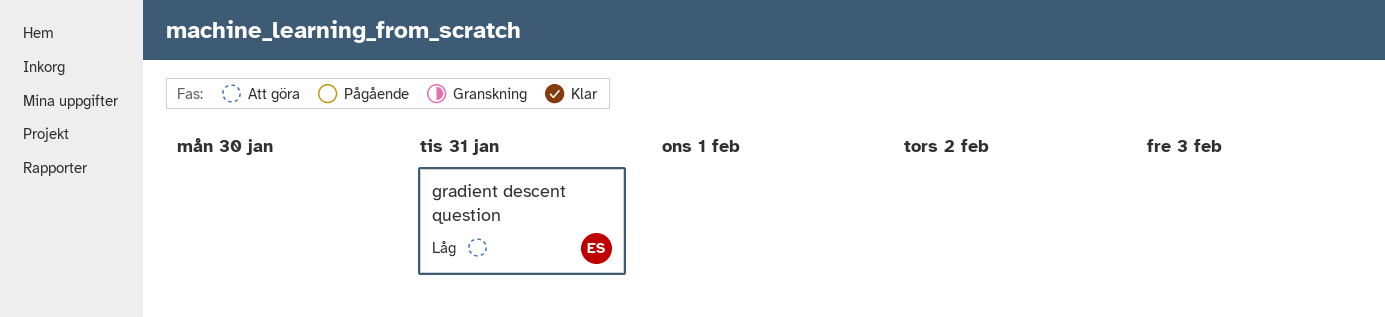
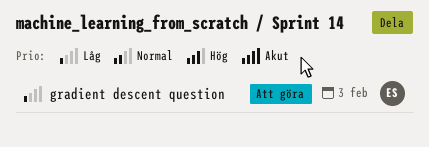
gradient descent question, due: Jan 31 -> Feb 3

